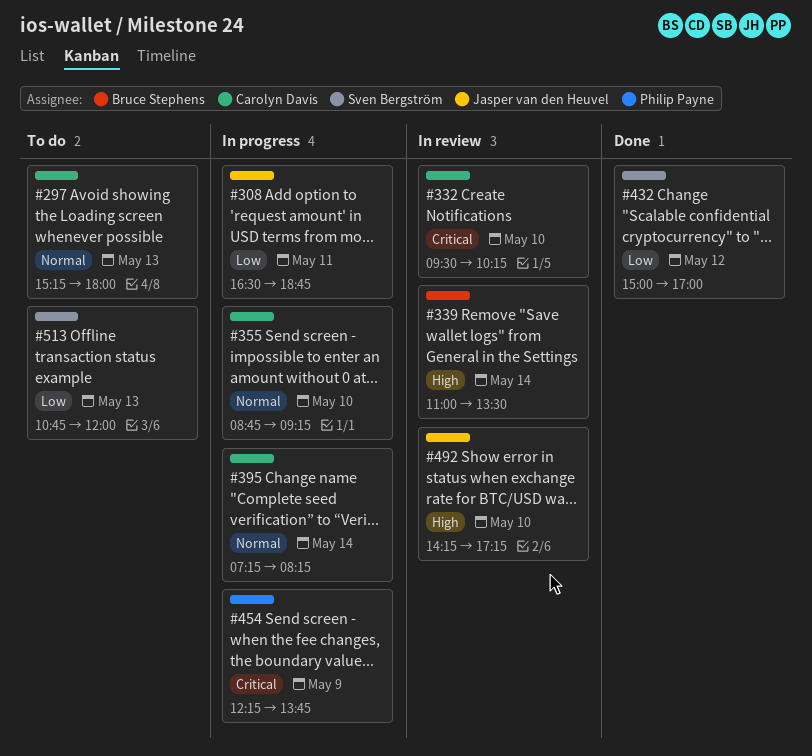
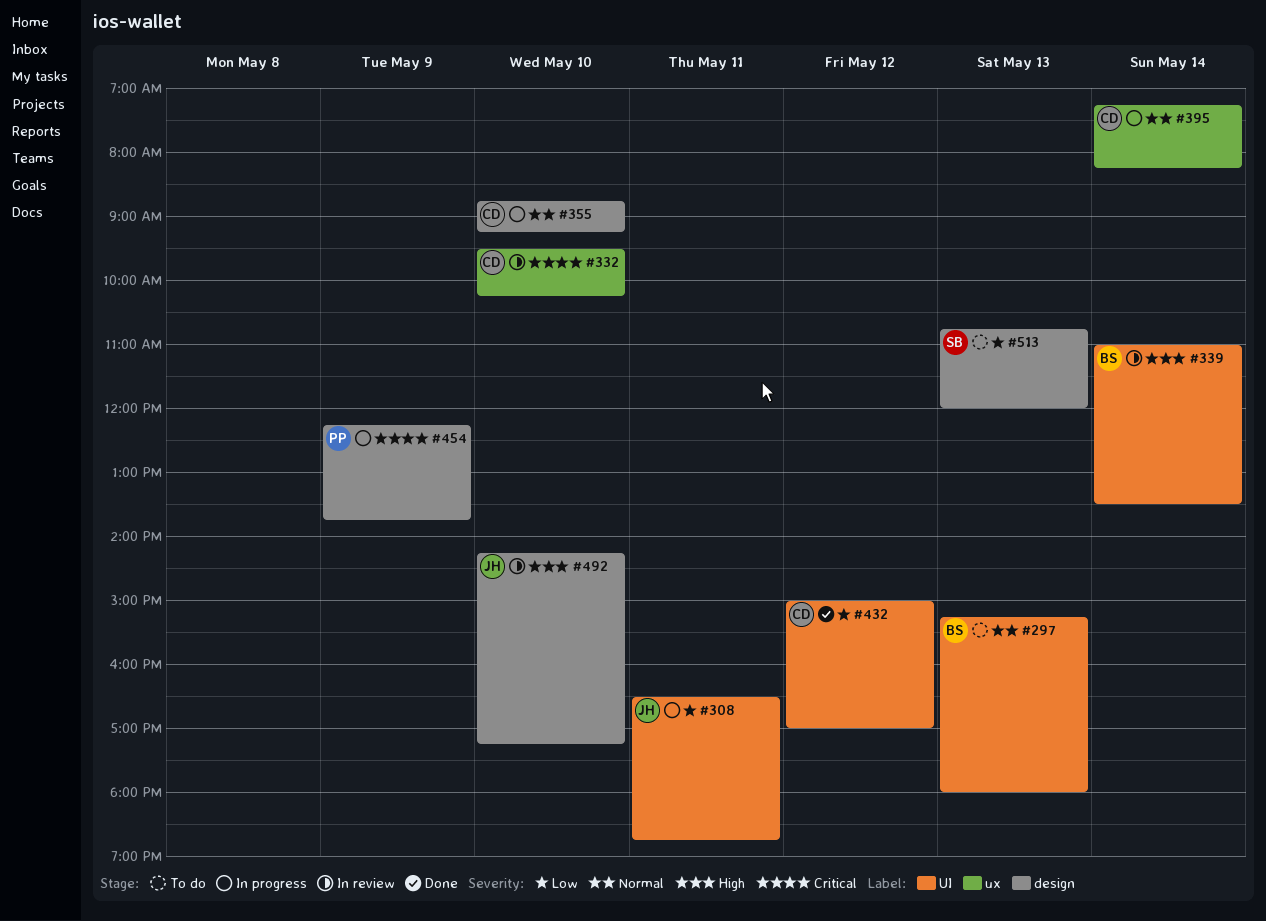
#297, owner: Carolyn Davis -> Bruce Stephens
#432, owner: Sven Bergström -> Carolyn Davis

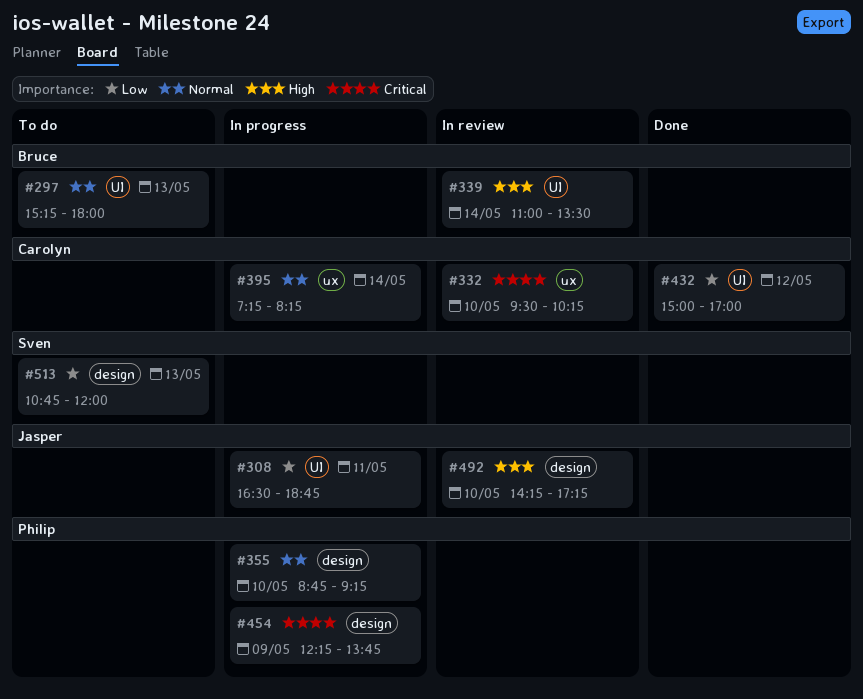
#355, owner: Carolyn -> Philip

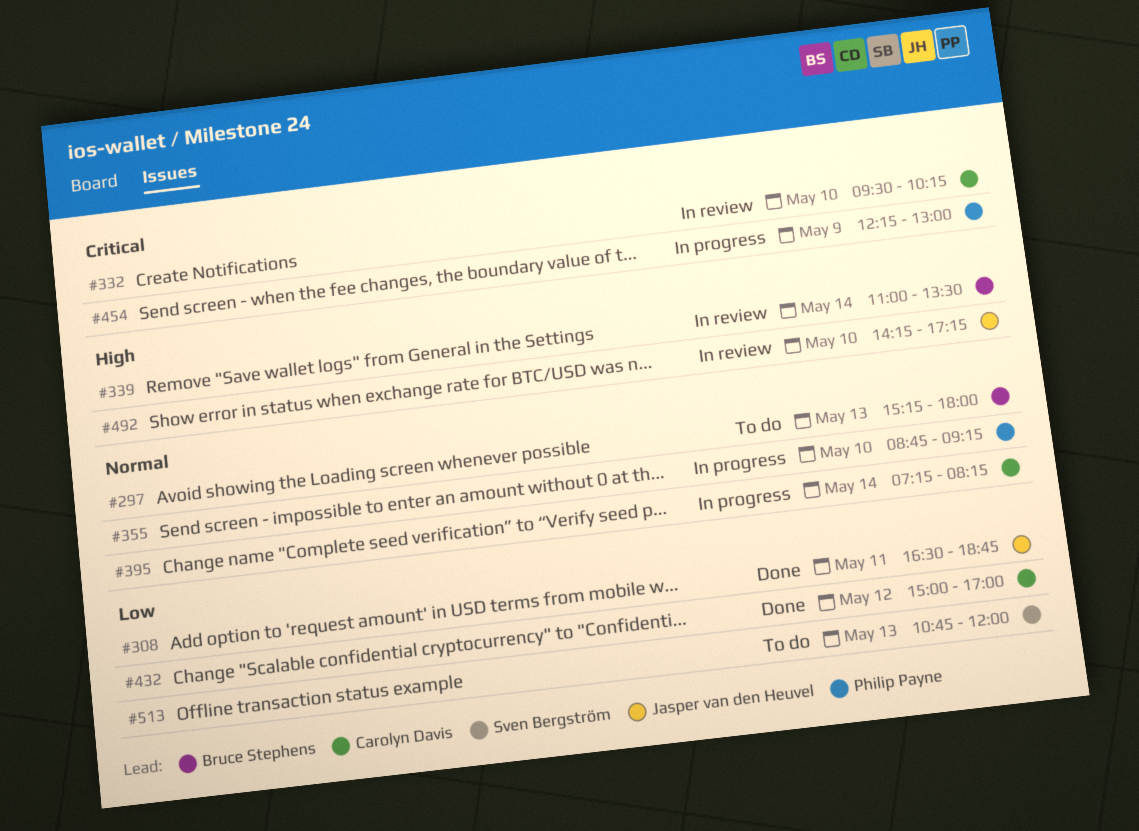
#308, status: In progress -> Done
#454, ends: 13:45 -> 13:00

